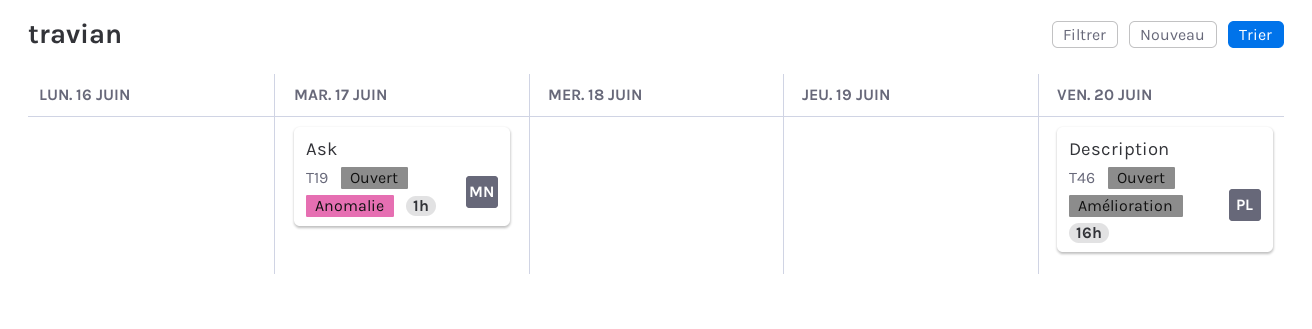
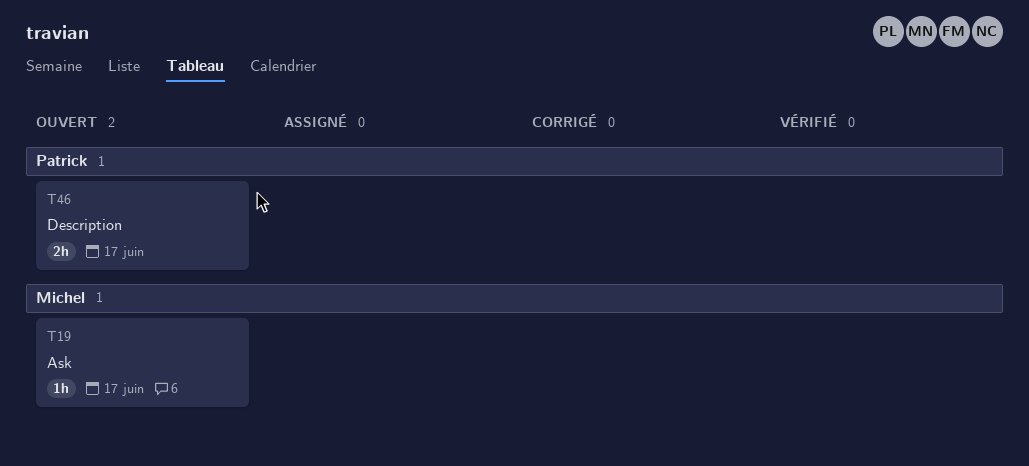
T46, estimate: 16h -> 2h
T46, due: Jun 20 -> Jun 17

